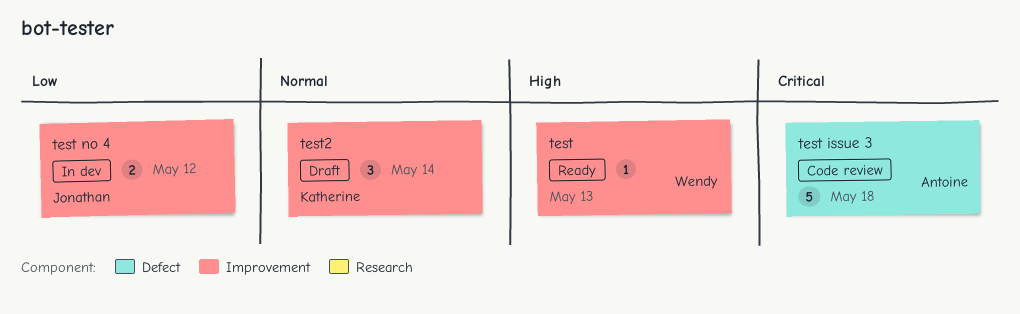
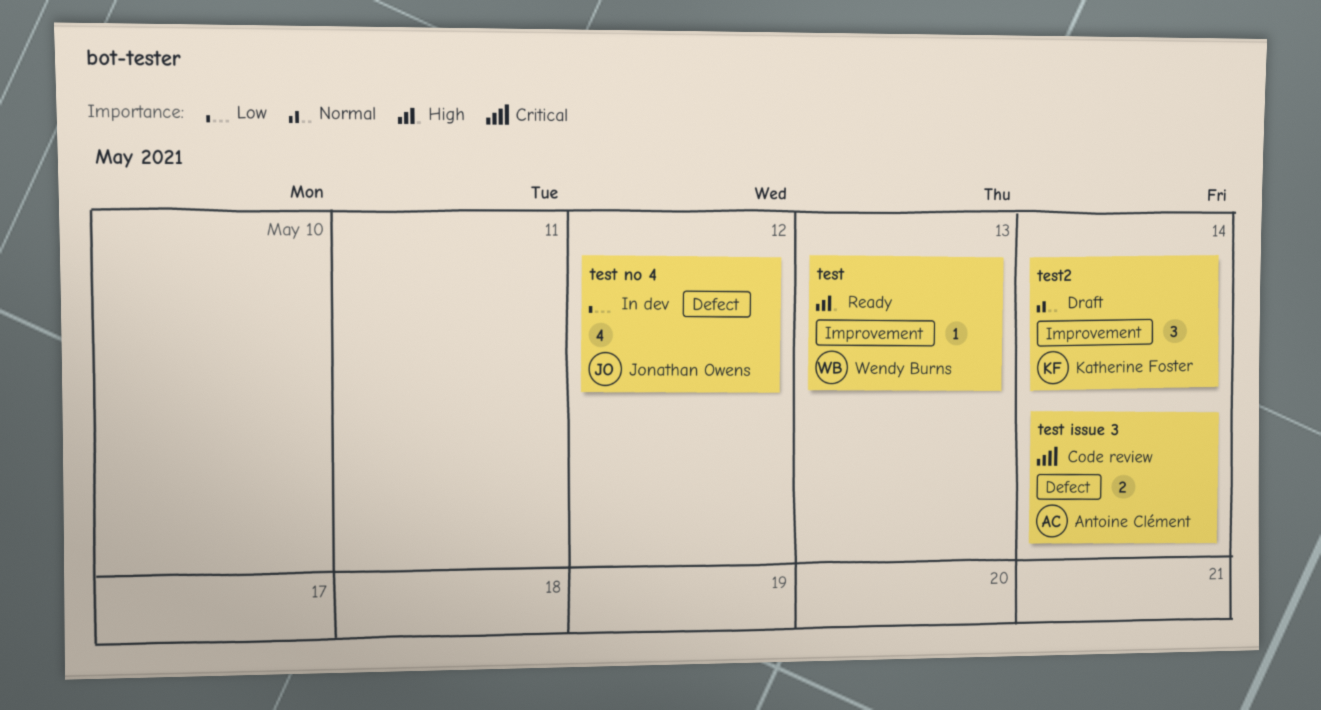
test issue 3, estimate: 5 -> 2
test issue 3, due: May 18 -> May 14
test no 4, label: Improvement -> Defect
test no 4, estimate: 2 -> 4

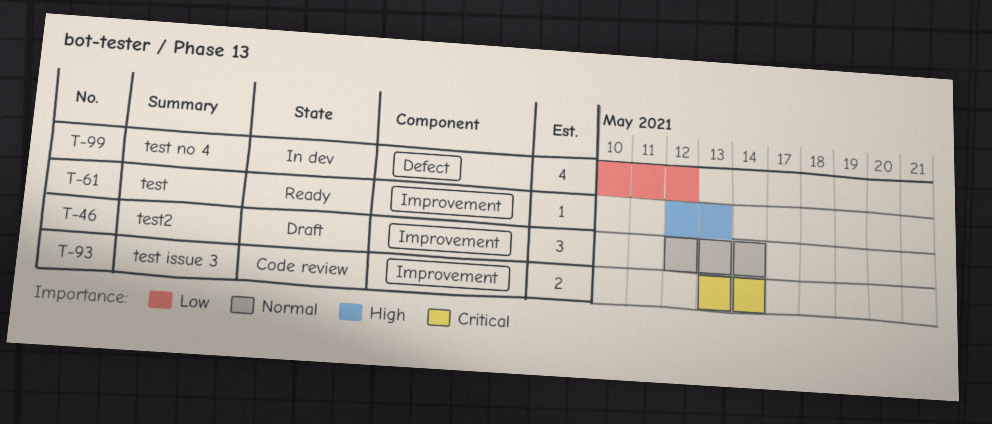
test issue 3, label: Defect -> Improvement

